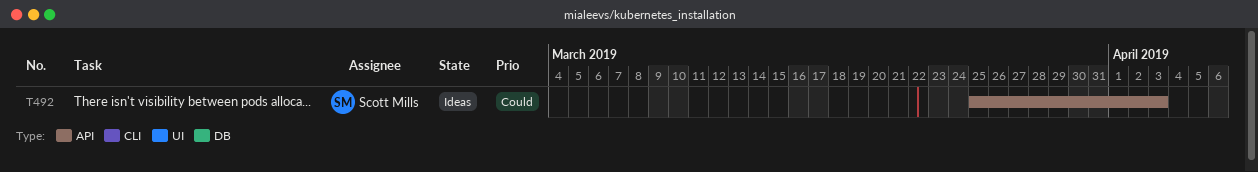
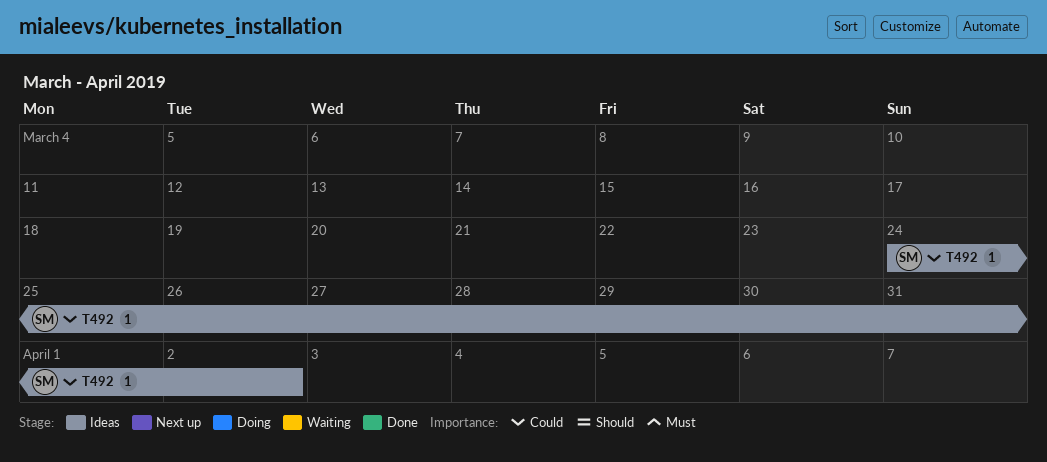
T492, start: Mar 25 -> Mar 24
T492, due: Apr 3 -> Apr 2

